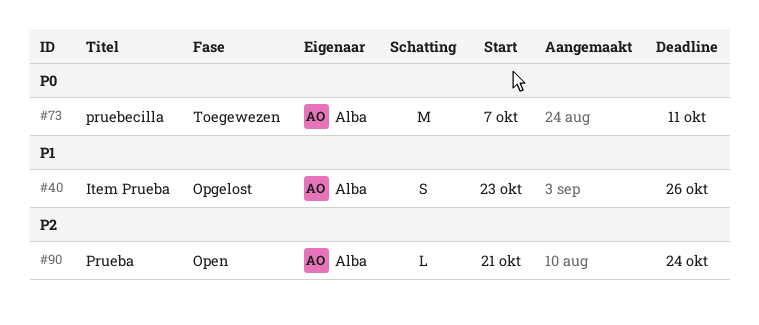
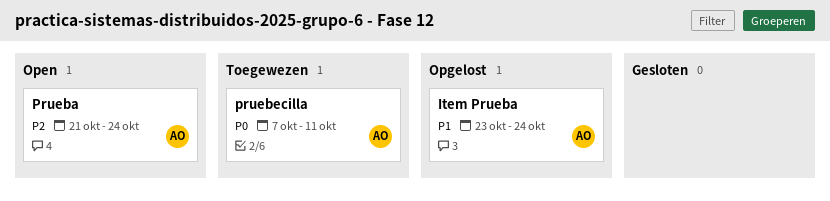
Item Prueba, due: Oct 26 -> Oct 24

